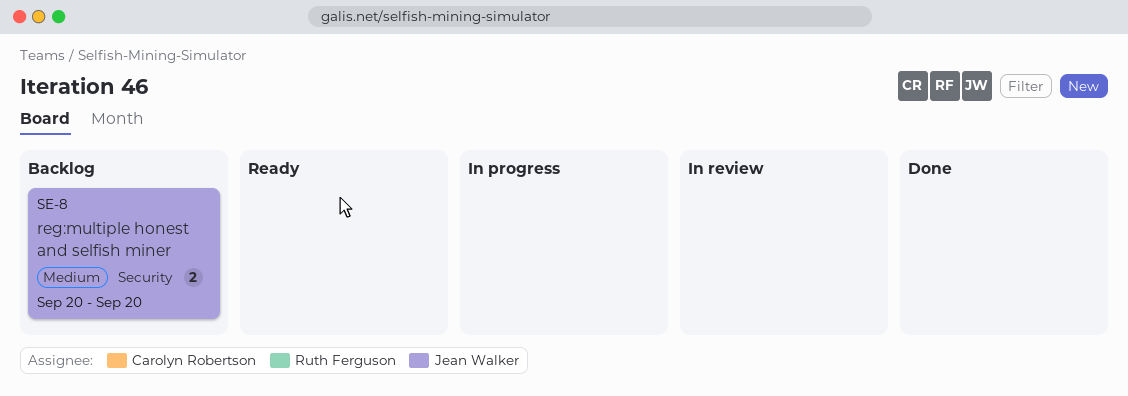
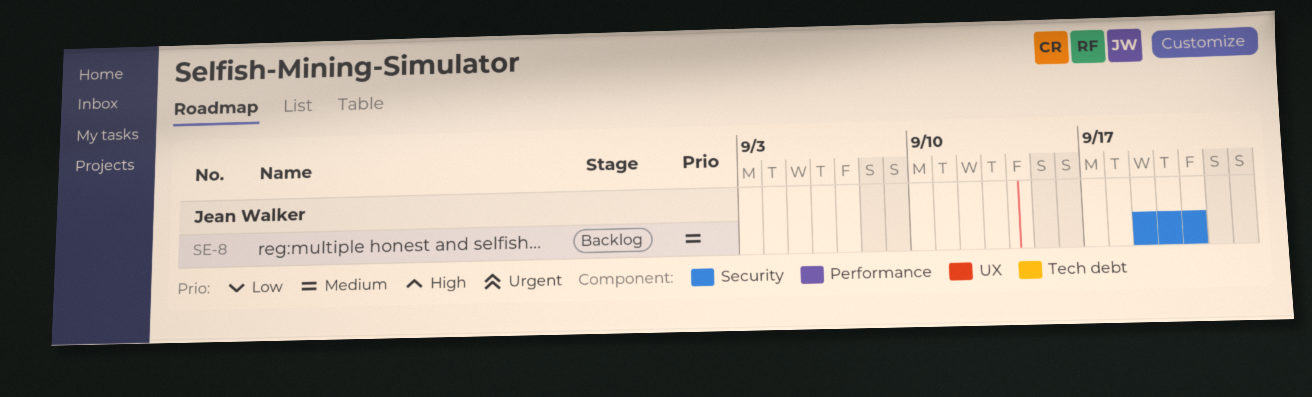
SE-8, start: Sep 20 -> Sep 19
SE-8, due: Sep 20 -> Sep 21

